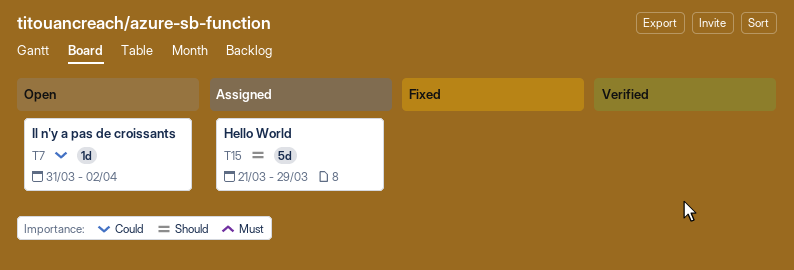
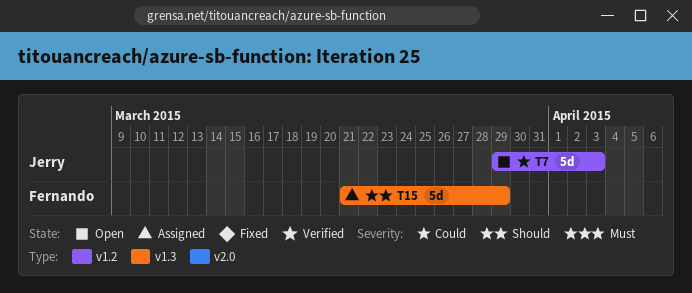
T7, estimate: 1d -> 5d
T7, start: Mar 31 -> Mar 29
T7, due: Apr 2 -> Apr 3

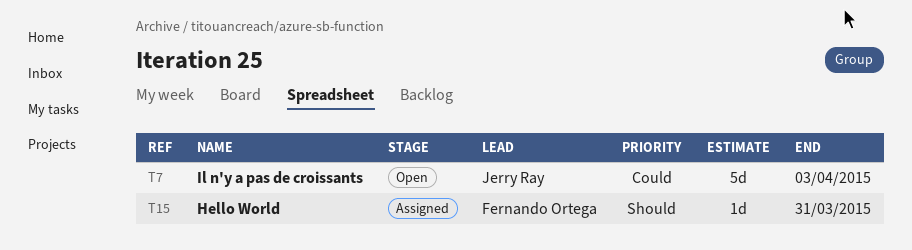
T15, estimate: 5d -> 1d
T15, due: Mar 29 -> Mar 31

